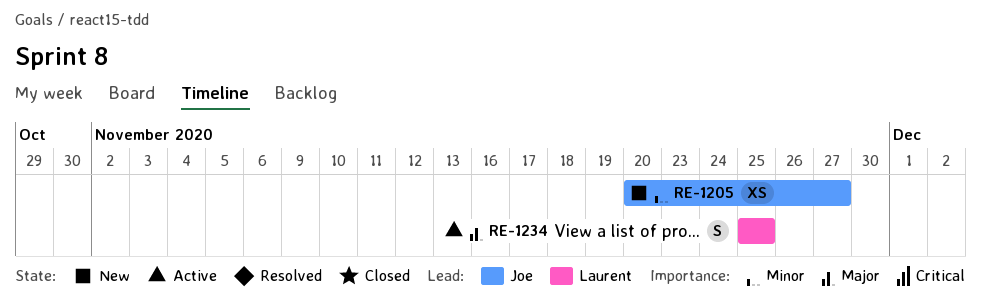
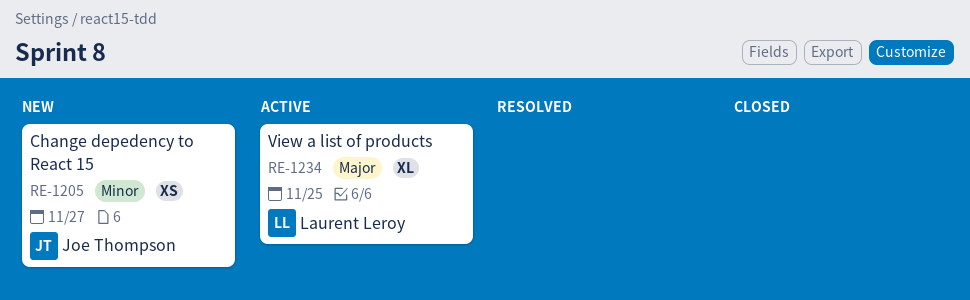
RE-1234, estimate: S -> XL

